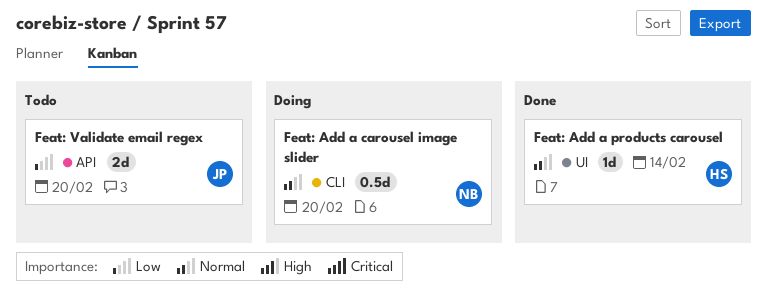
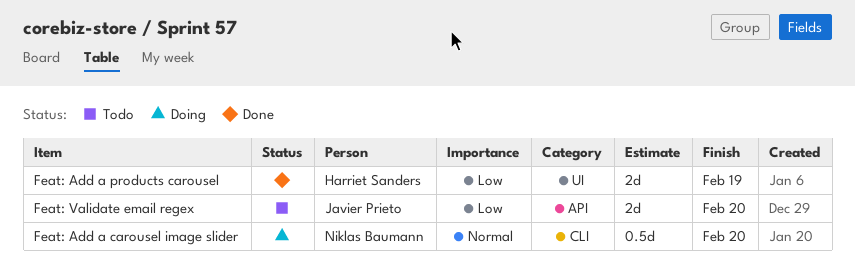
Feat: Add a products carousel, priority: Normal -> Low
Feat: Add a products carousel, estimate: 1d -> 2d
Feat: Add a products carousel, due: Feb 14 -> Feb 19

